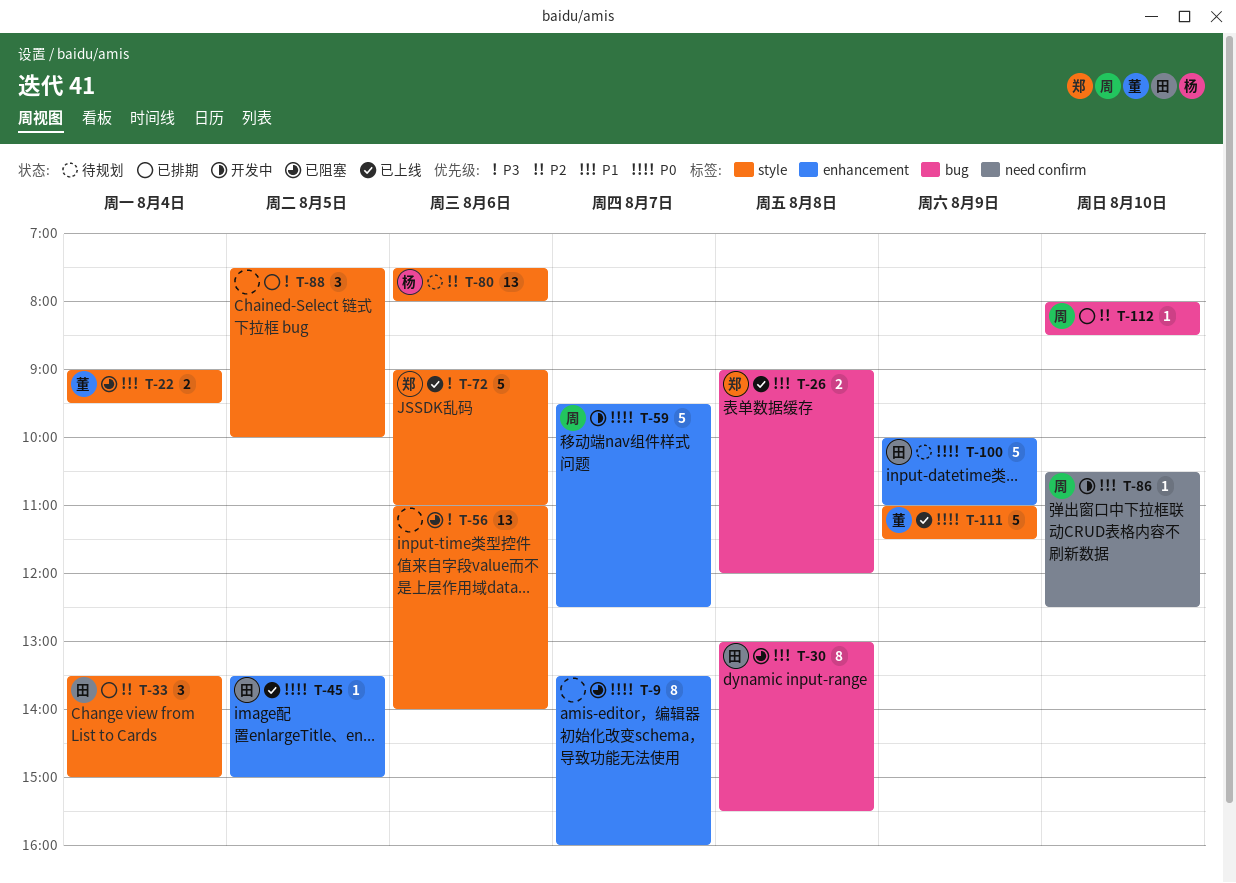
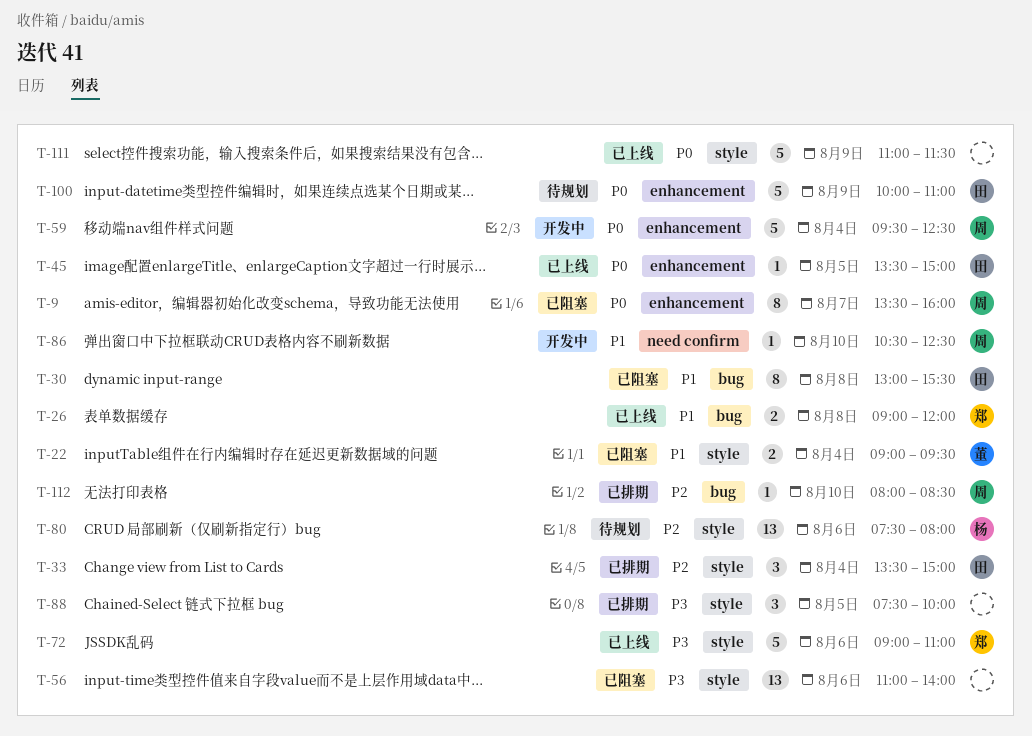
T-9, owner: none -> 周
T-59, day: Aug 7 -> Aug 4
T-111, owner: 董 -> none

